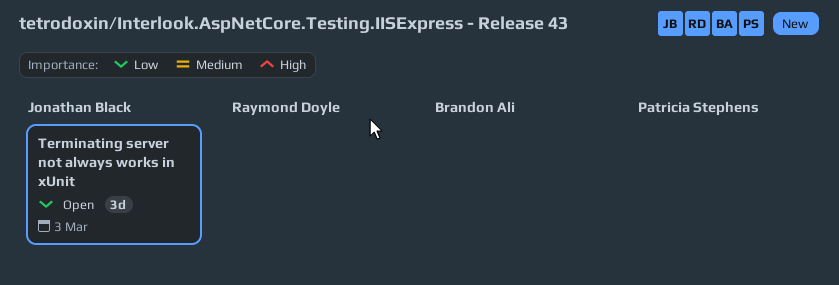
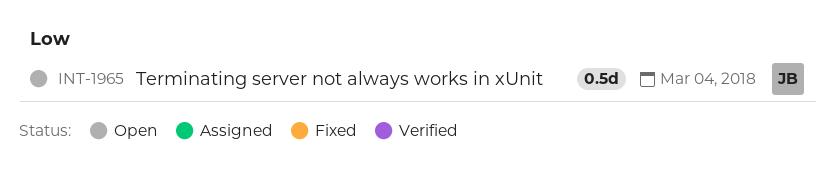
Terminating server not always works in xUnit, estimate: 3d -> 0.5d
Terminating server not always works in xUnit, due: Mar 3 -> Mar 4

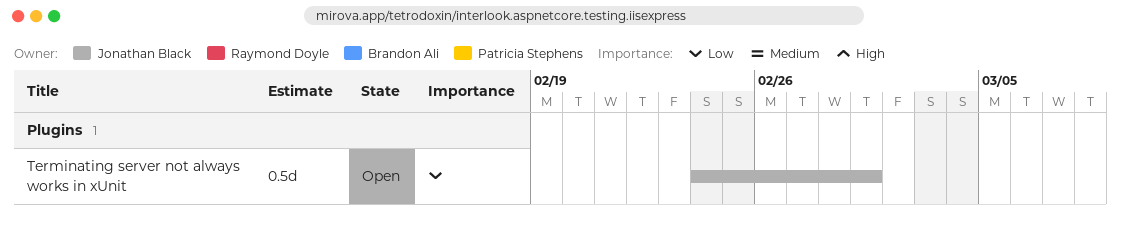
Terminating server not always works in xUnit, due: Mar 4 -> Mar 1

